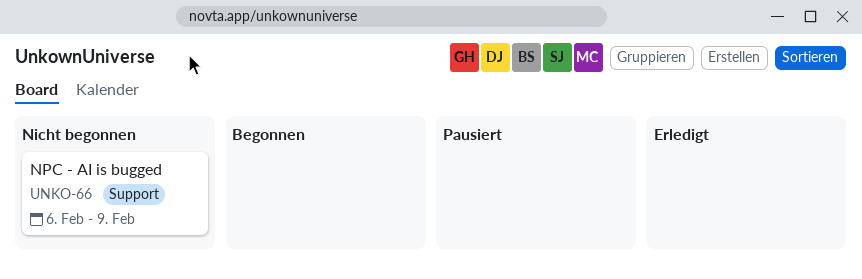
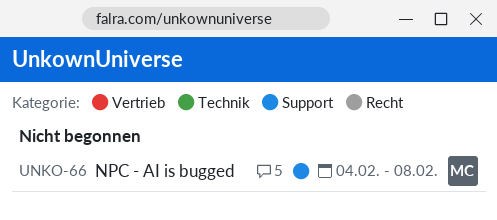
UNKO-66, start: Feb 6 -> Feb 4
UNKO-66, due: Feb 9 -> Feb 8

